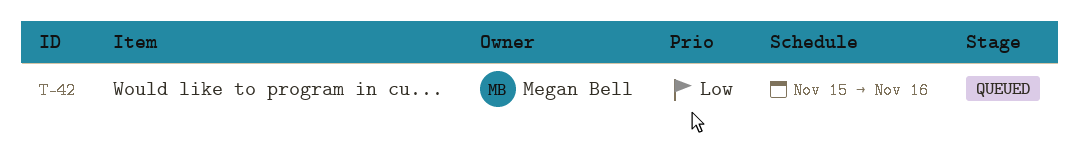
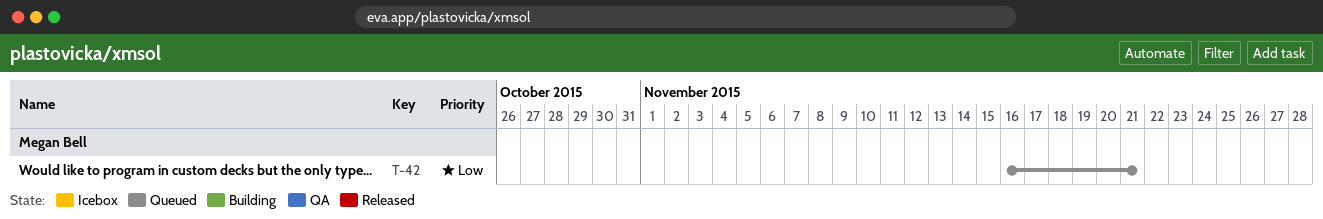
T-42, start: Nov 15 -> Nov 16
T-42, due: Nov 16 -> Nov 21

